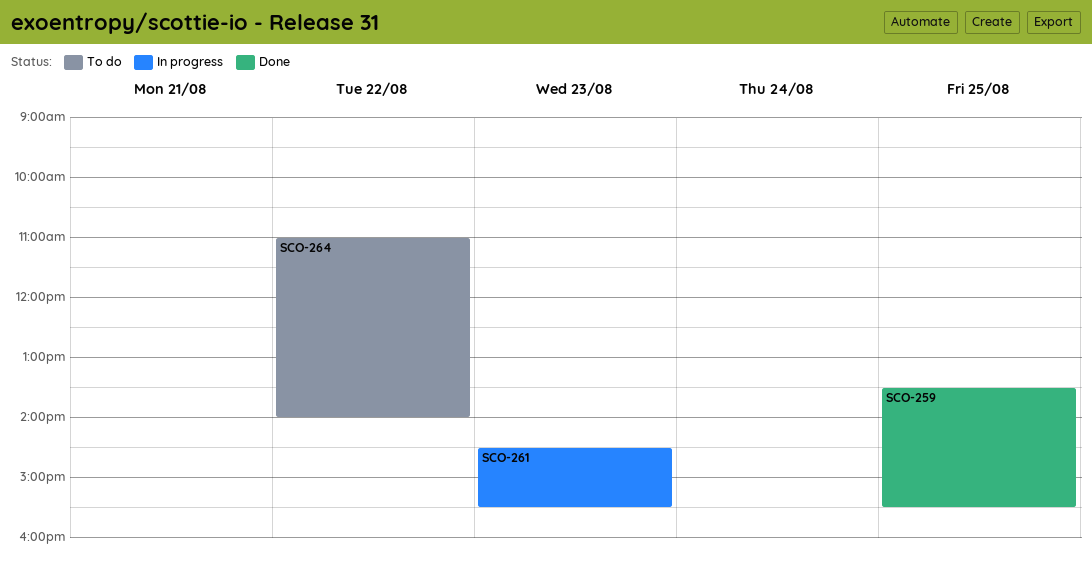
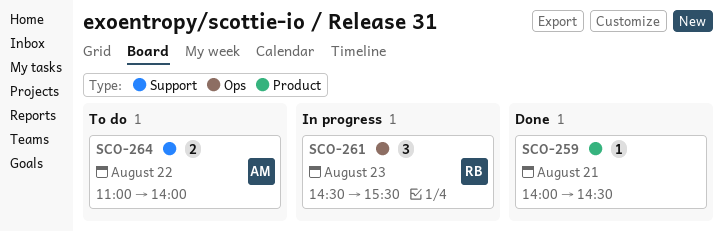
SCO-259, day: Aug 25 -> Aug 21
SCO-259, begins: 13:30 -> 14:00
SCO-259, ends: 15:30 -> 14:30

